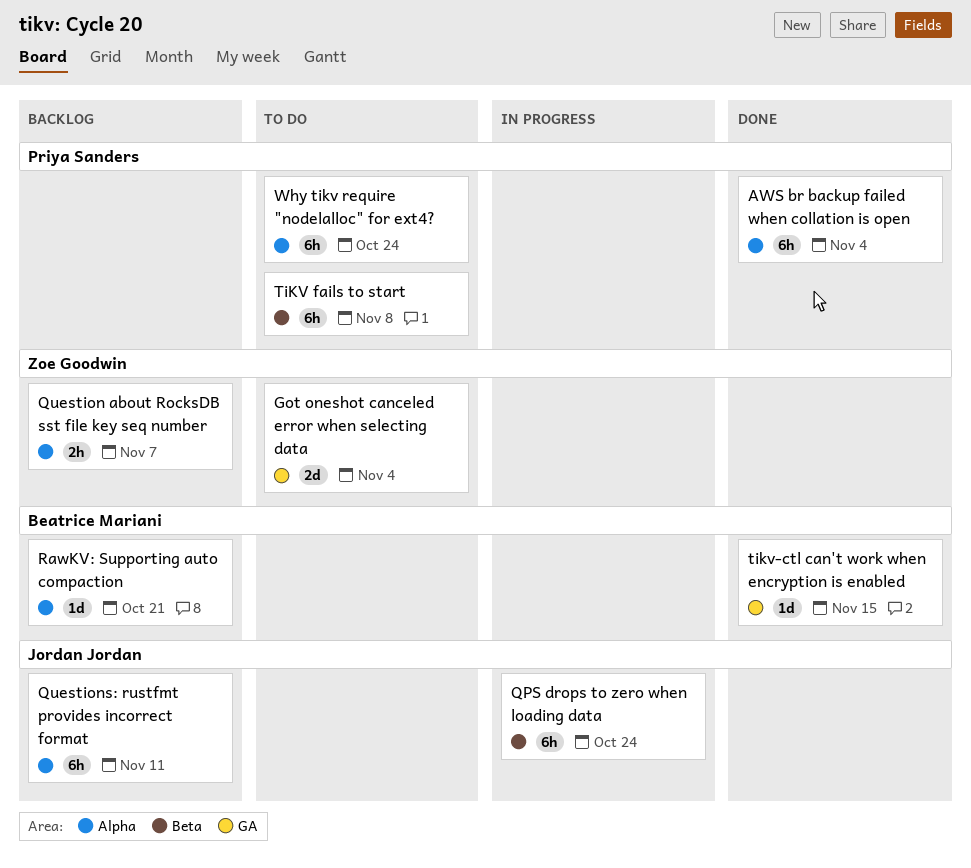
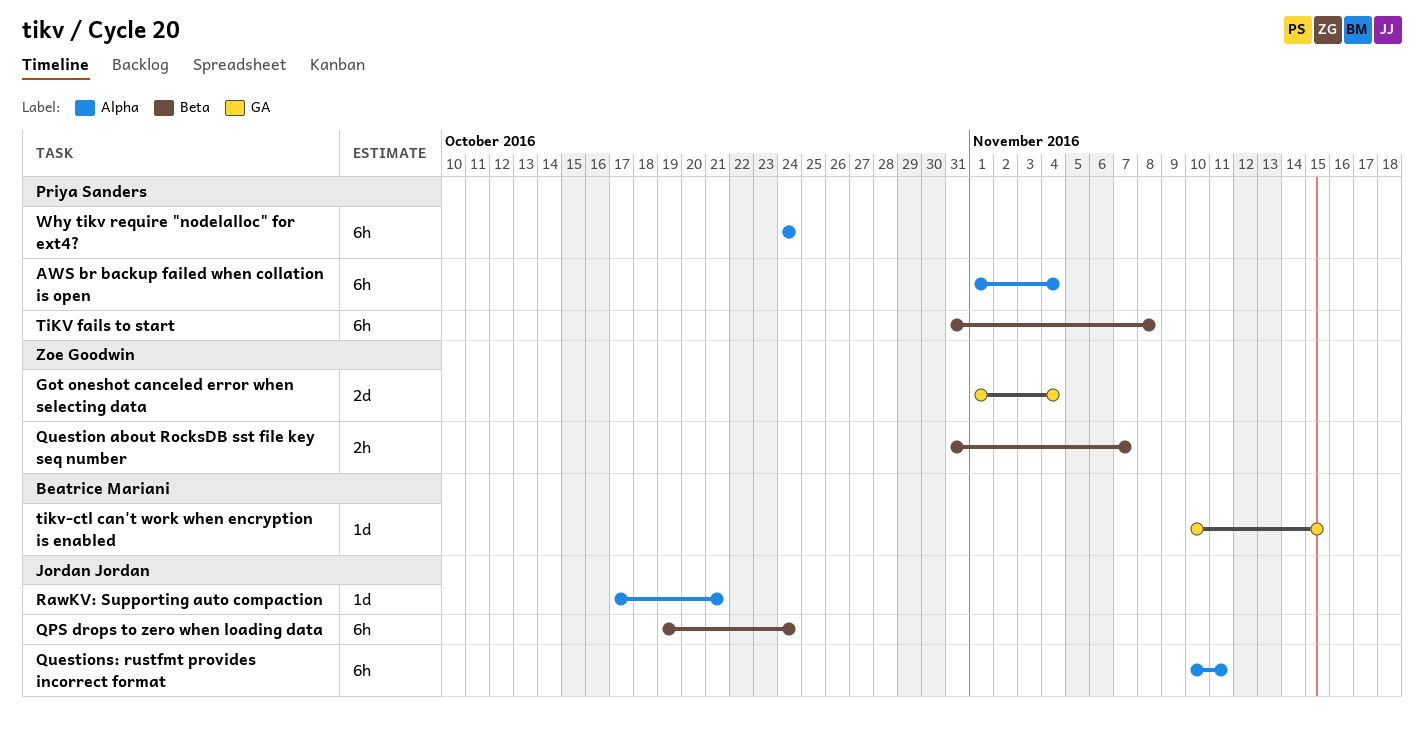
Question about RocksDB sst file key seq number, label: Alpha -> Beta
RawKV: Supporting auto compaction, owner: Beatrice Mariani -> Jordan Jordan

